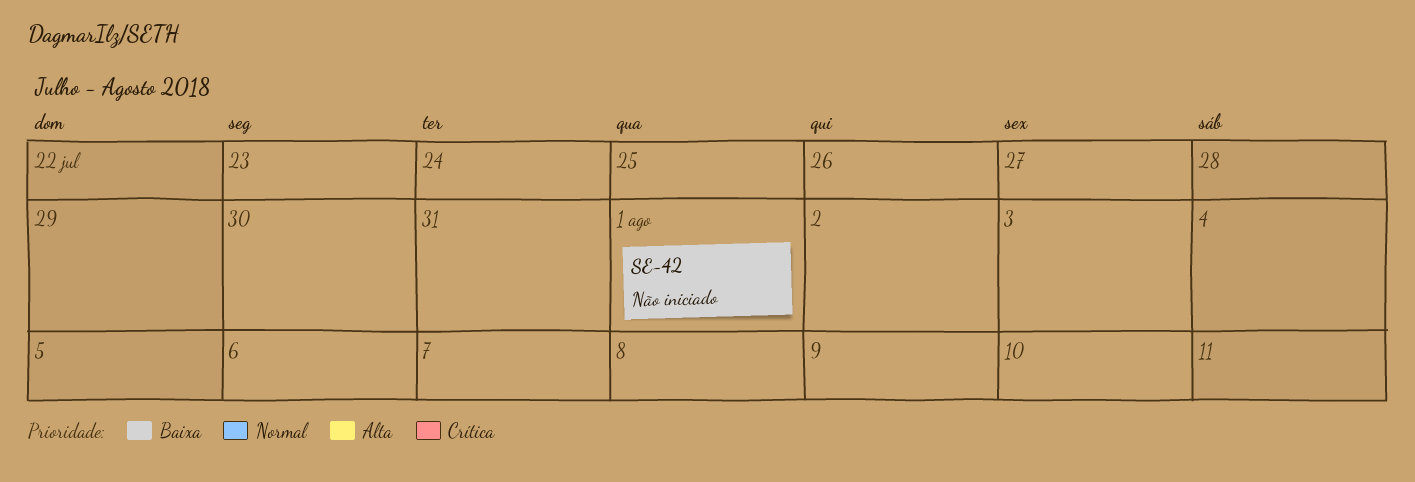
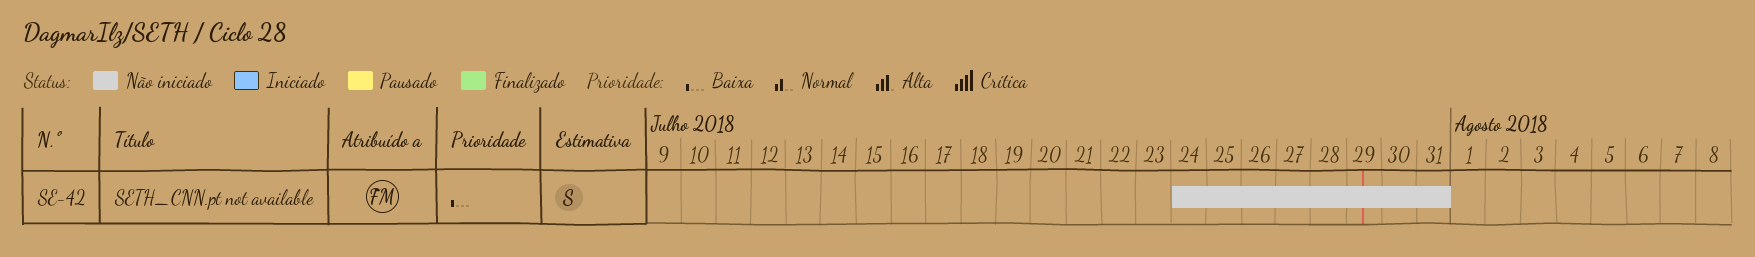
SE-42, due: Aug 1 -> Jul 31

